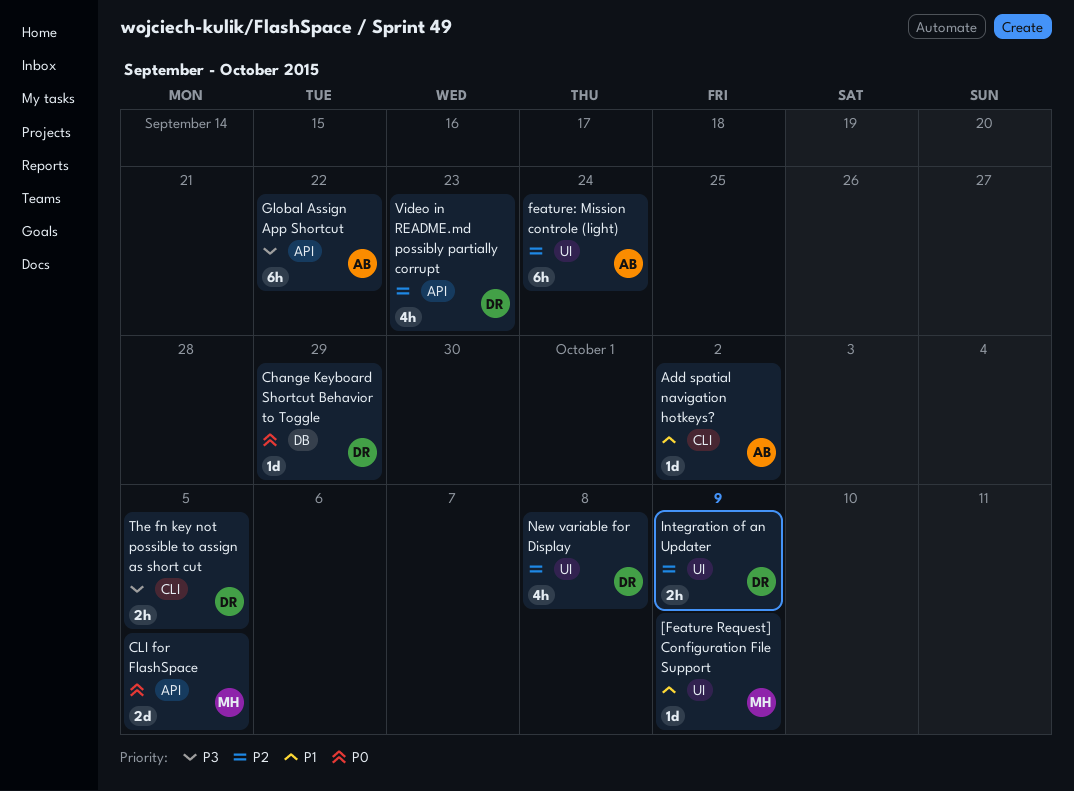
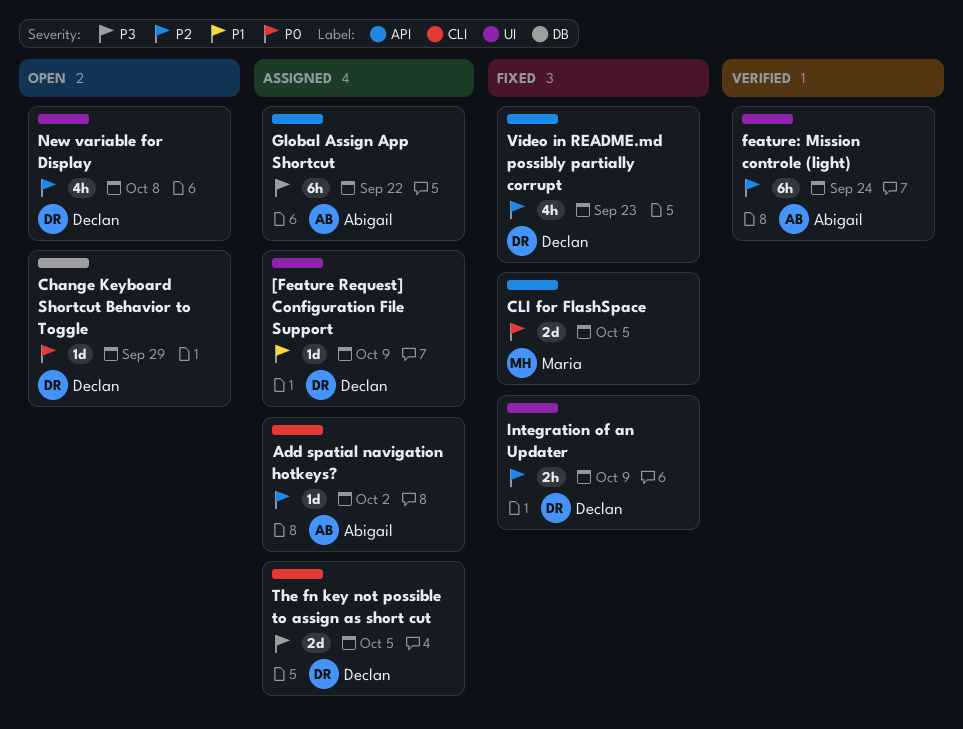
[Feature Request] Configuration File Support, owner: Maria -> Declan
Add spatial navigation hotkeys?, priority: P1 -> P2
The fn key not possible to assign as short cut, estimate: 2h -> 2d

